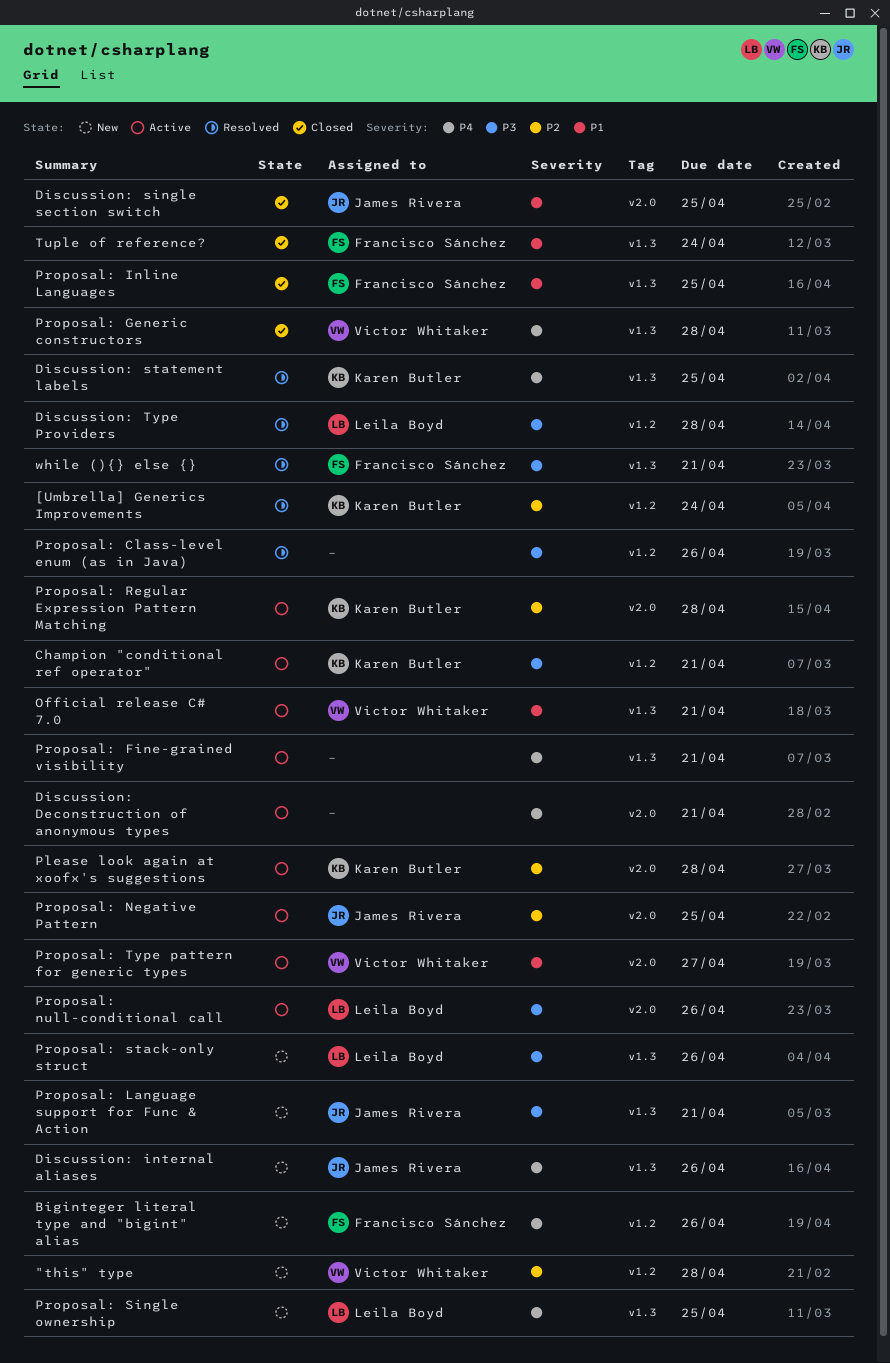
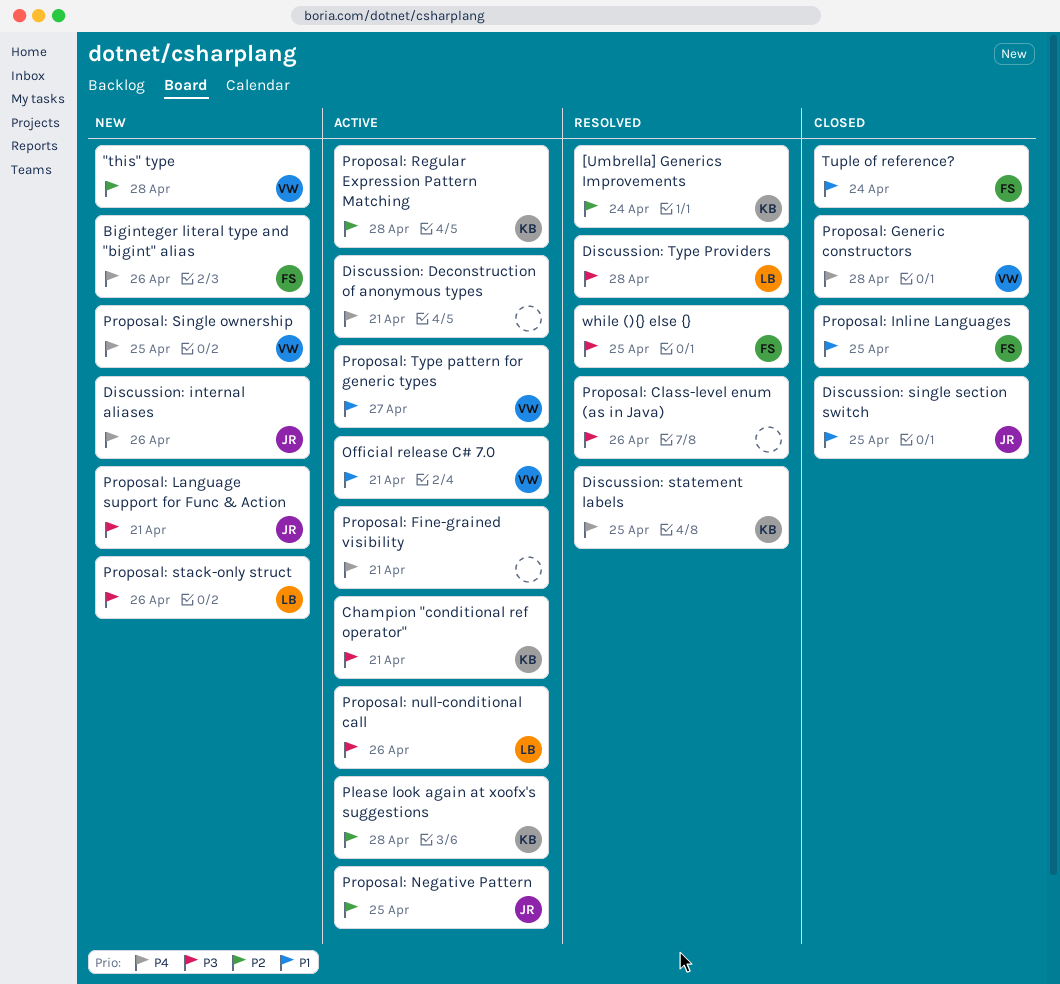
Proposal: Single ownership, owner: Leila Boyd -> Victor Whitaker
while (){} else {}, due: Apr 21 -> Apr 25

